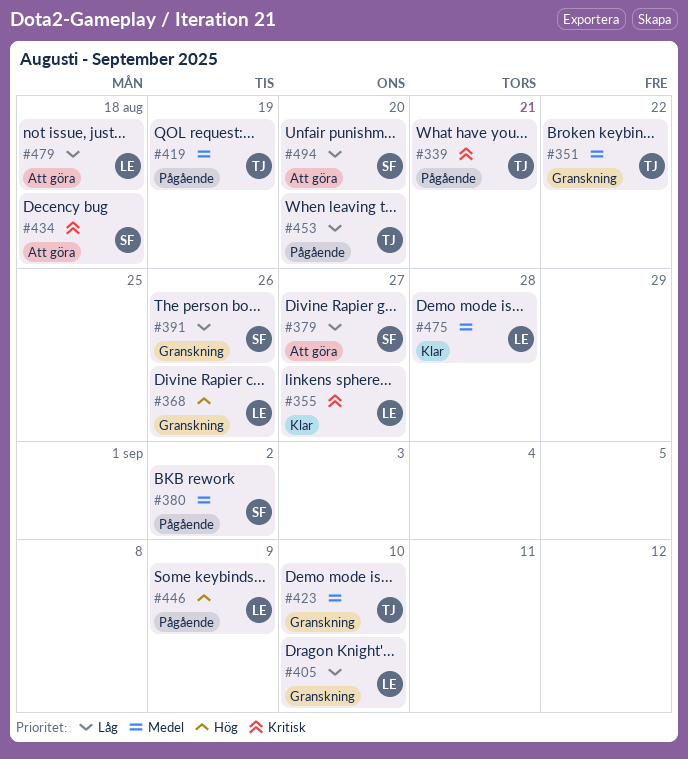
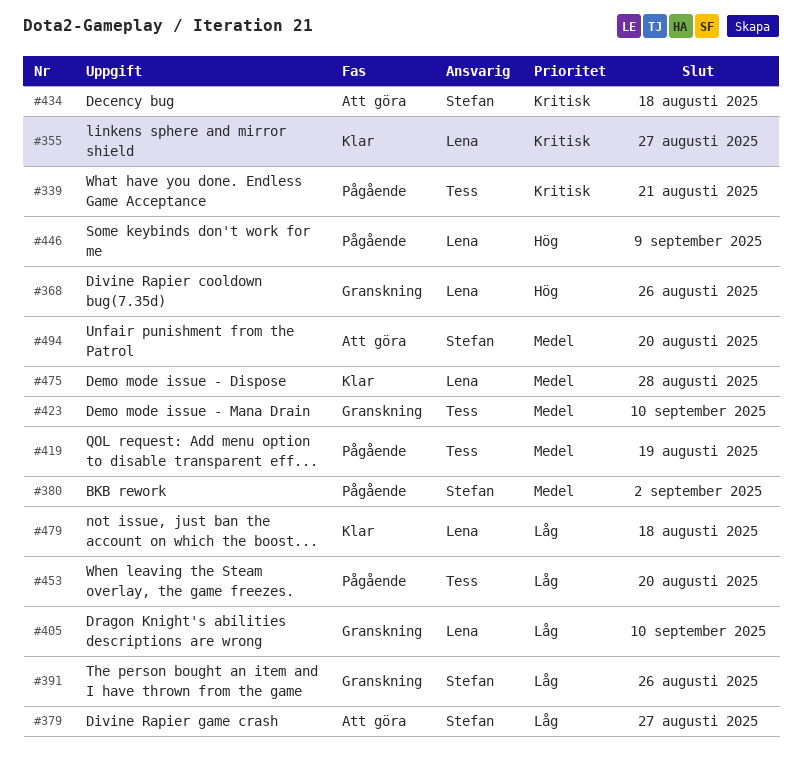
#351: present -> none
#479, status: Att göra -> Klar
#494, priority: Låg -> Medel

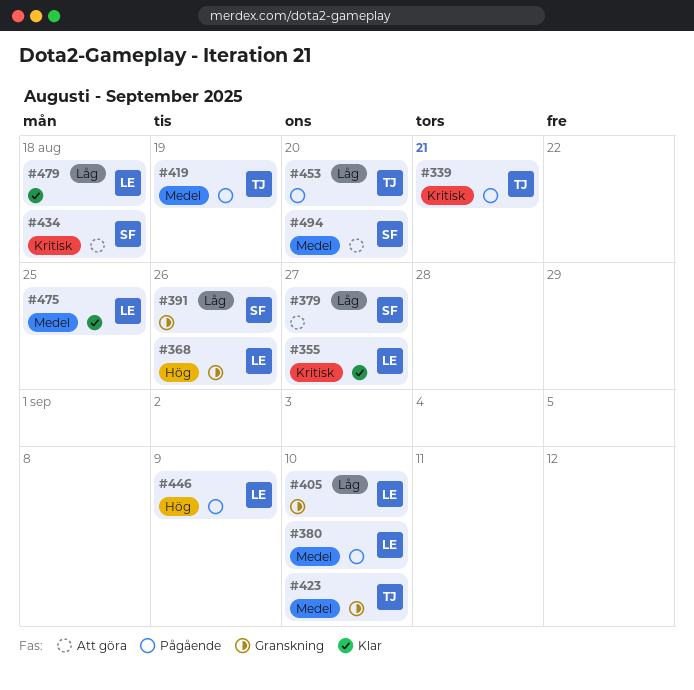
#380, owner: Stefan -> Lena
#380, due: Sep 2 -> Sep 10
#475, due: Aug 28 -> Aug 25

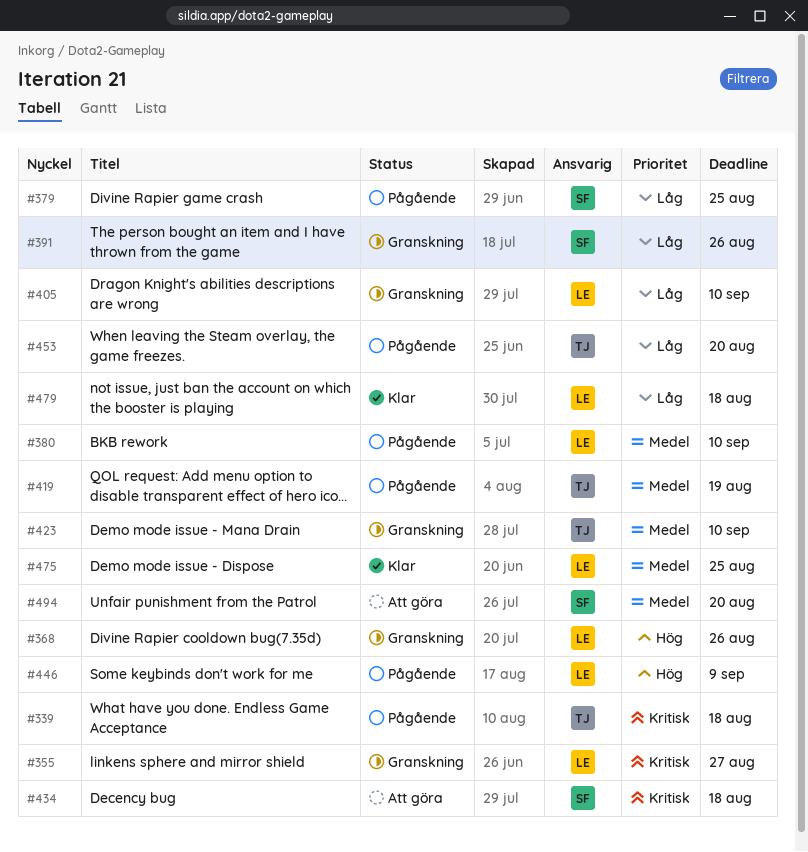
#339, due: Aug 21 -> Aug 18
#355, status: Klar -> Granskning
#379, status: Att göra -> Pågående
#379, due: Aug 27 -> Aug 25

